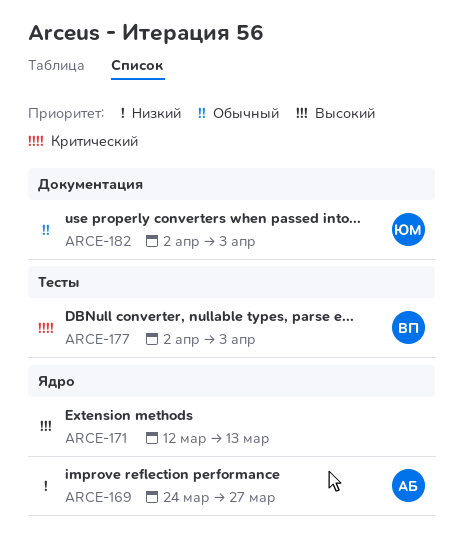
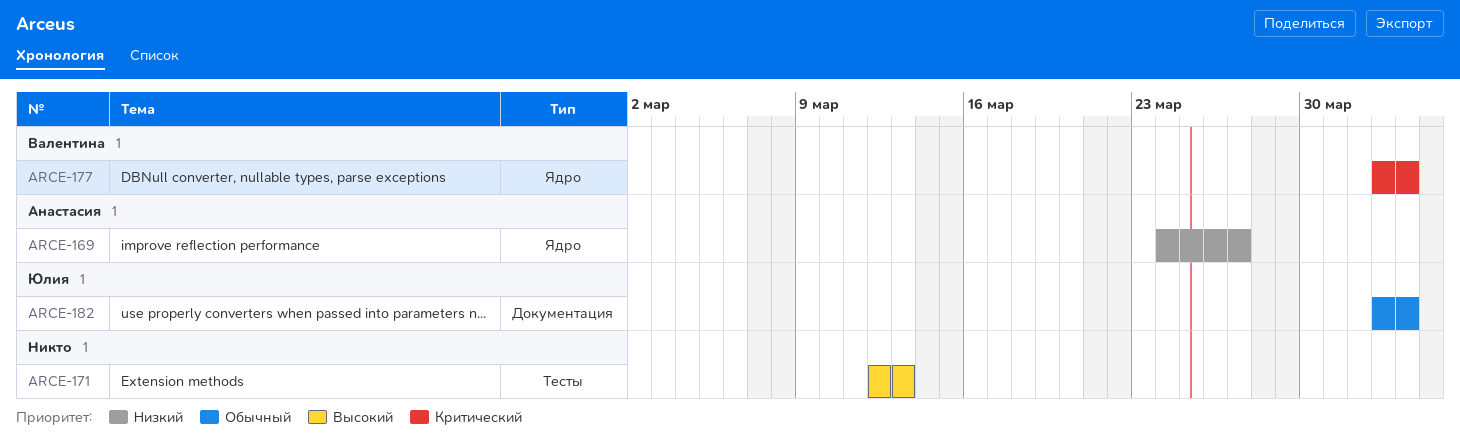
ARCE-171, label: Ядро -> Тесты
ARCE-177, label: Тесты -> Ядро

